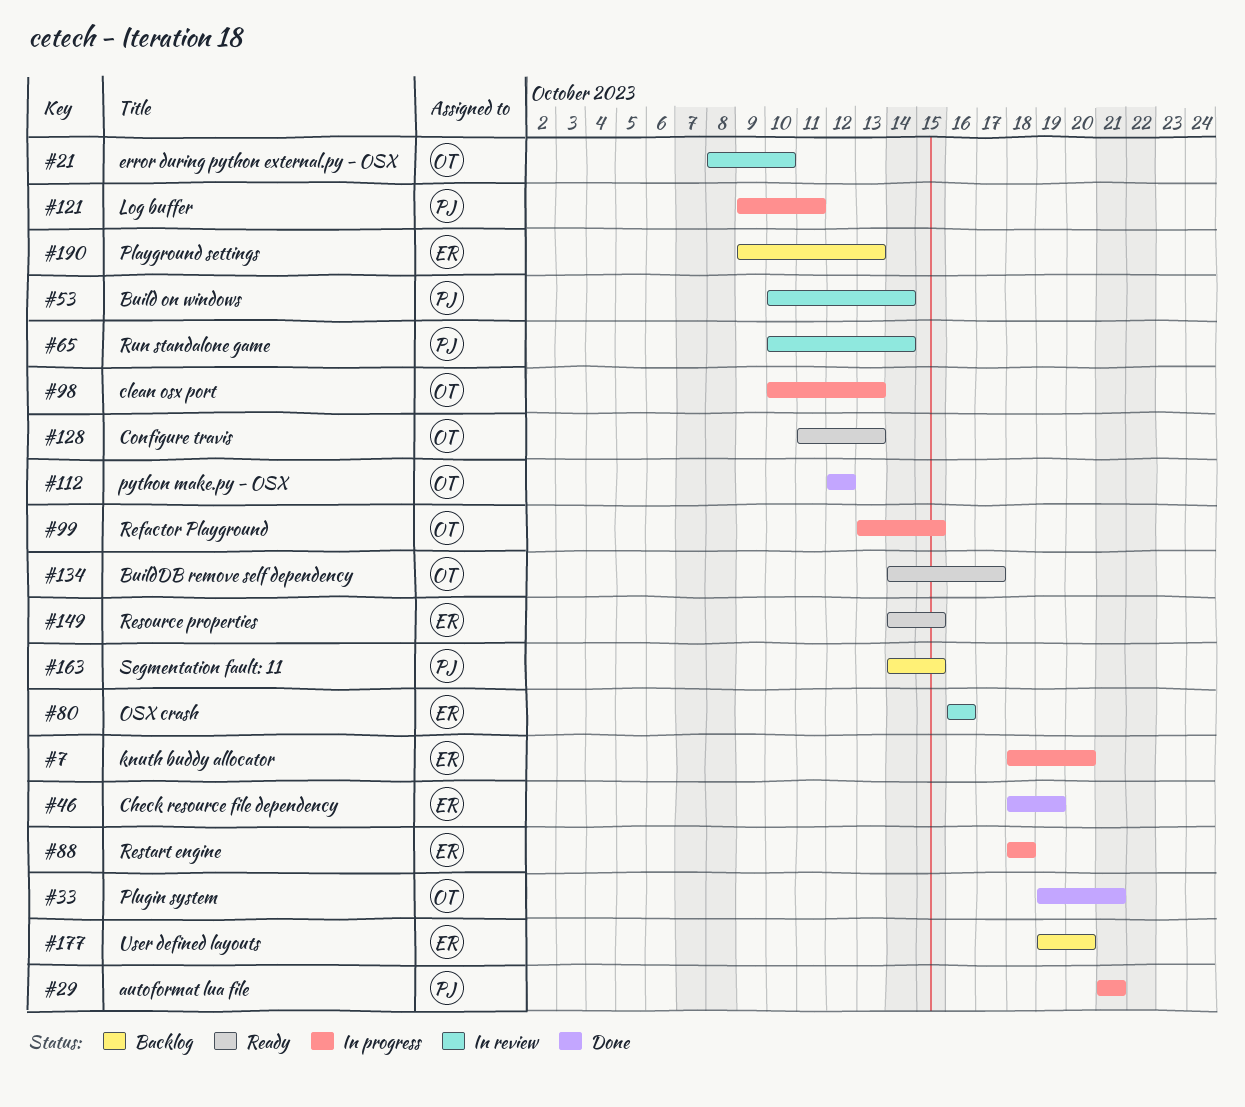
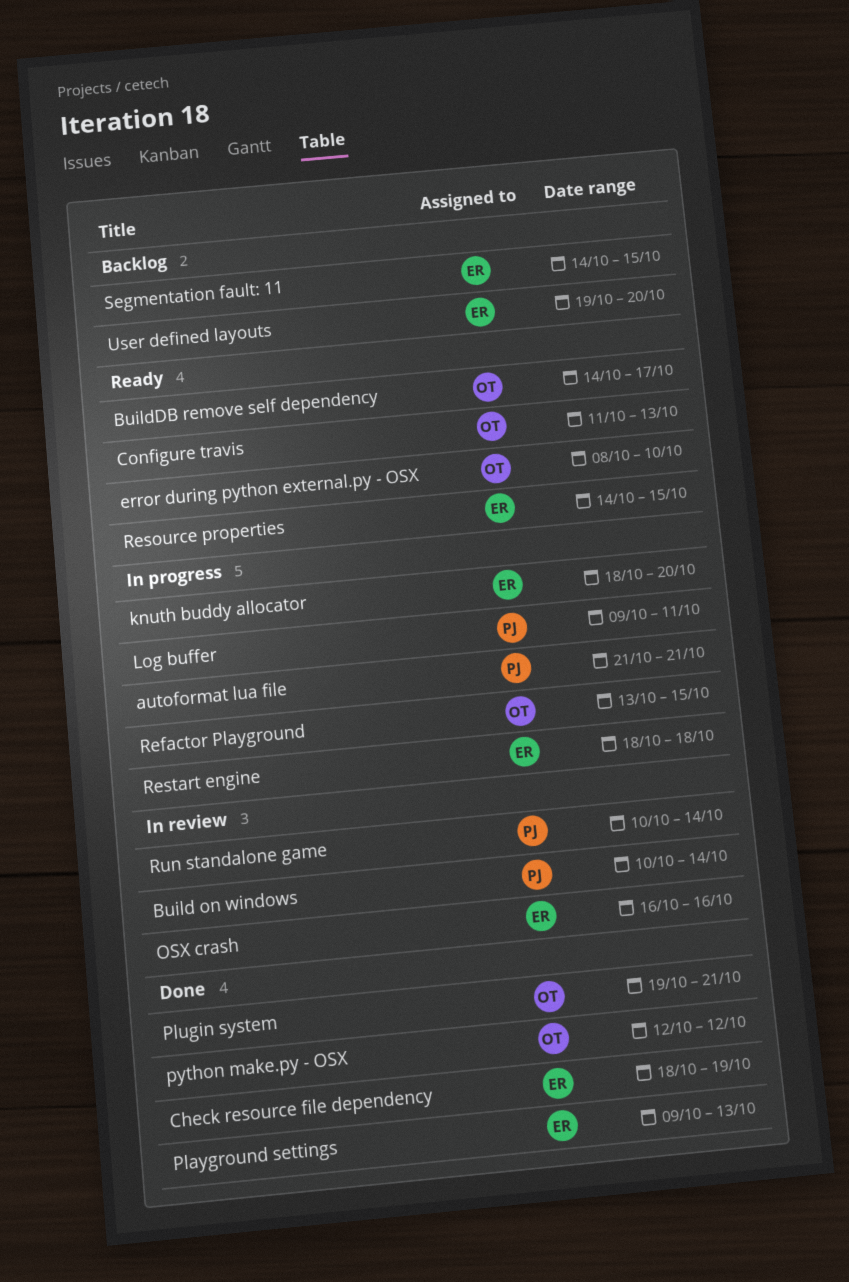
clean osx port: present -> none
error during python external.py - OSX, status: In review -> Ready
Playground settings, status: Backlog -> Done
Segmentation fault: 11, owner: PJ -> ER

